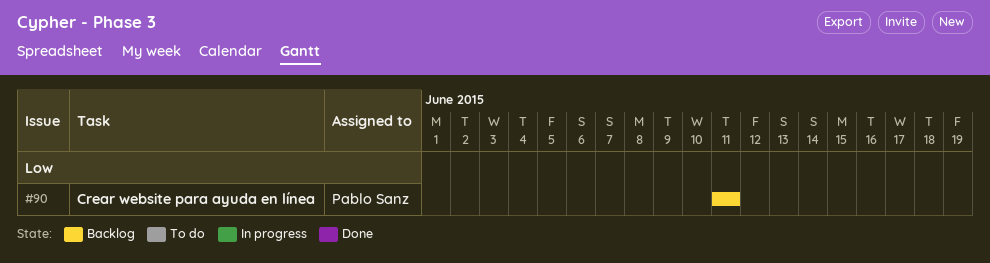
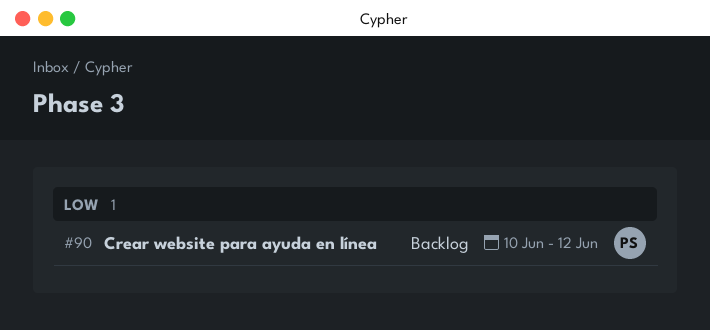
#90, start: Jun 11 -> Jun 10
#90, due: Jun 11 -> Jun 12

